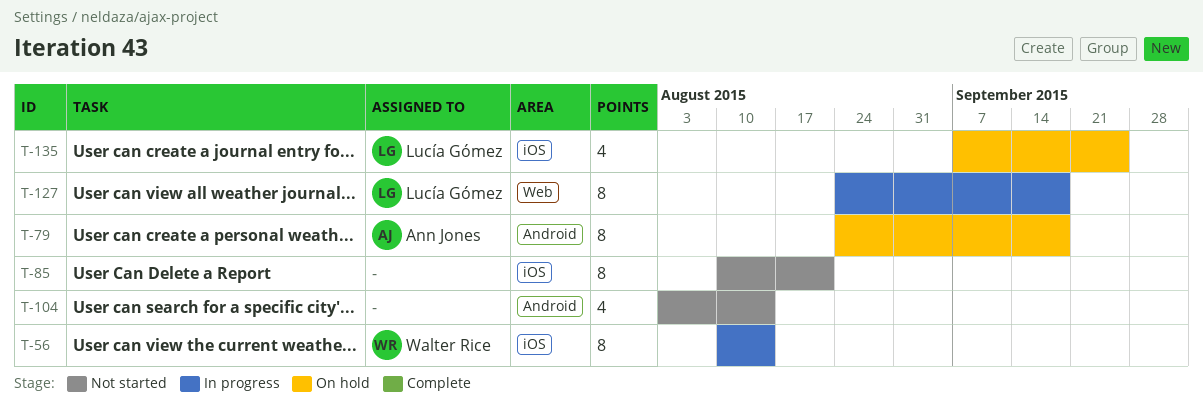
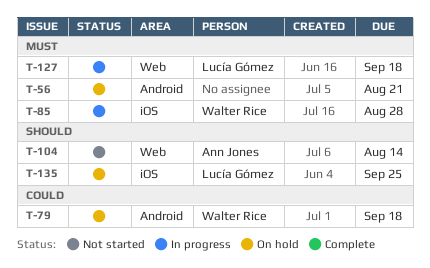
T-56, status: In progress -> On hold
T-56, owner: Walter Rice -> none
T-56, label: iOS -> Android
T-56, due: Aug 14 -> Aug 21
T-79, owner: Ann Jones -> Walter Rice
T-85, status: Not started -> In progress
T-85, owner: none -> Walter Rice
T-85, due: Aug 21 -> Aug 28
T-104, owner: none -> Ann Jones
T-104, label: Android -> Web

